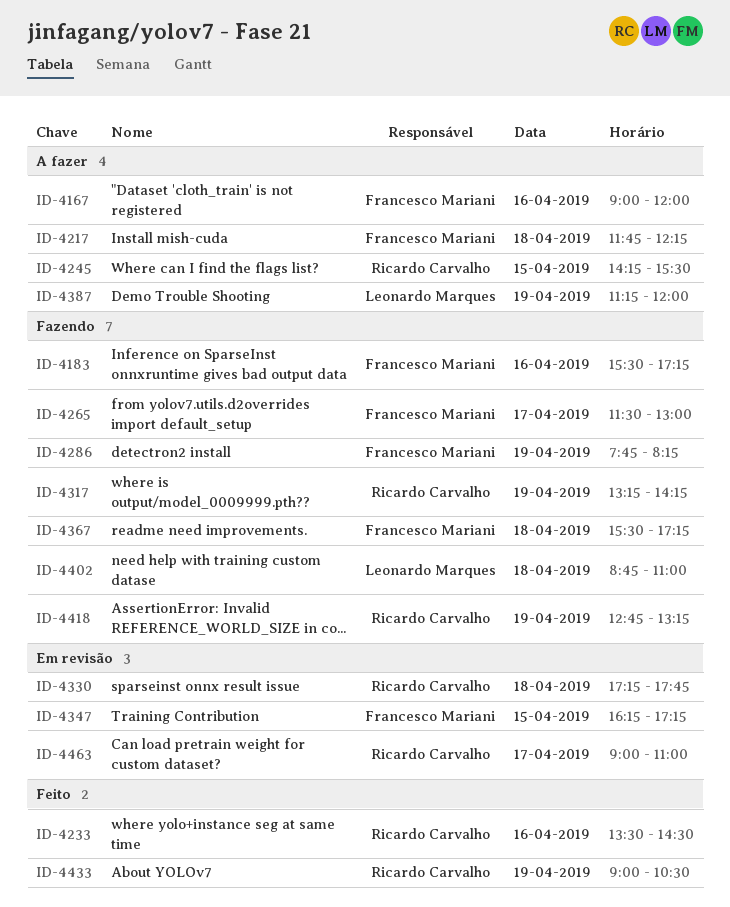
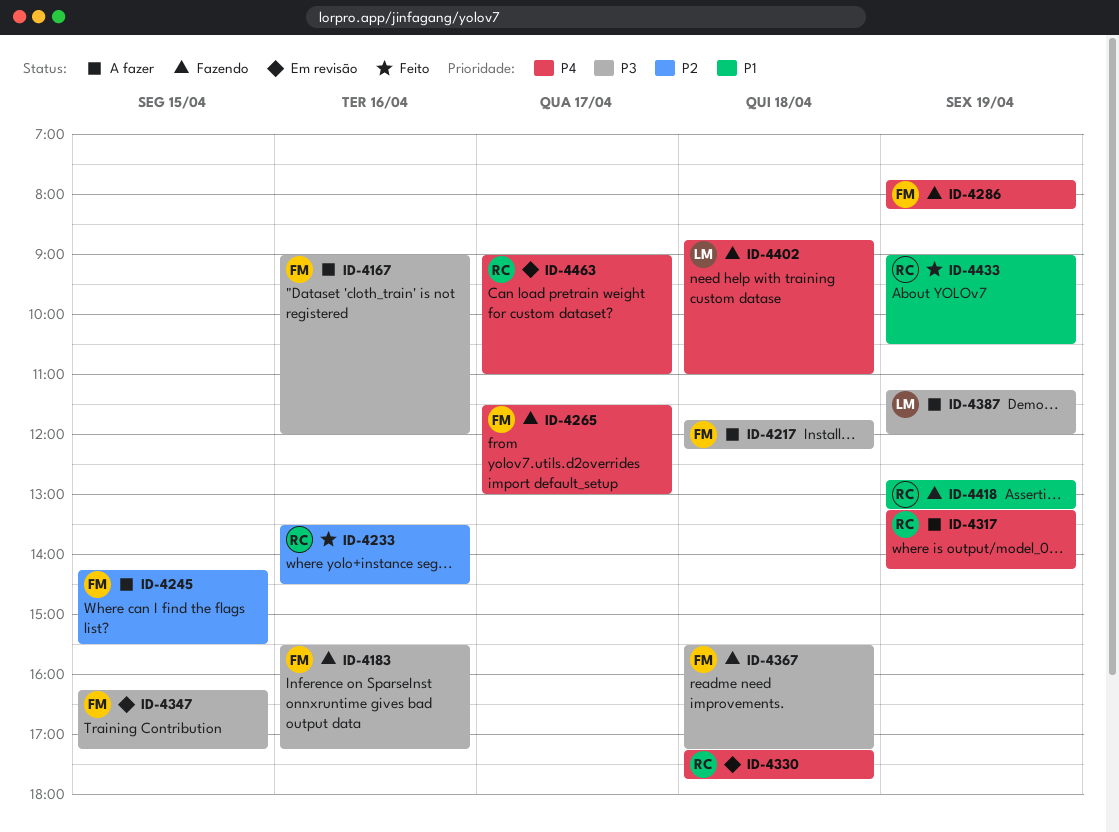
ID-4245, owner: Ricardo Carvalho -> Francesco Mariani
ID-4317, status: Fazendo -> A fazer

